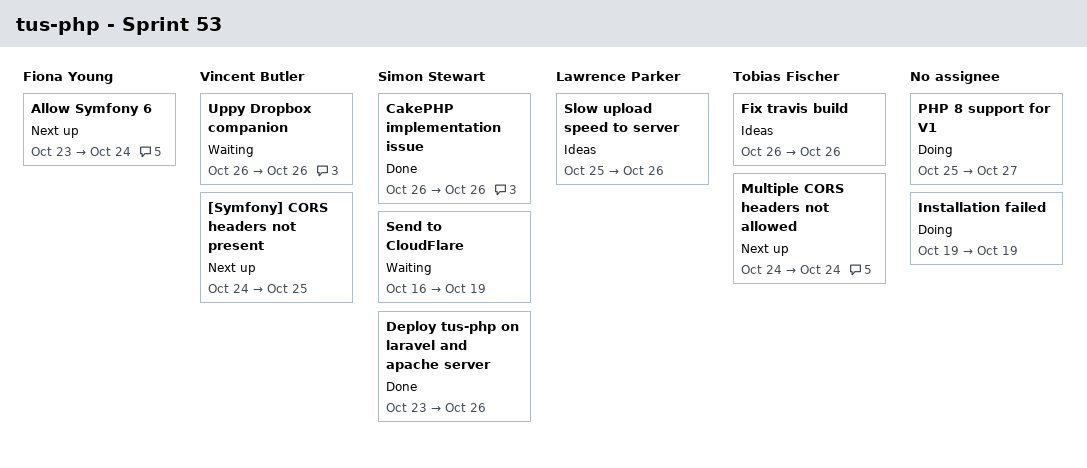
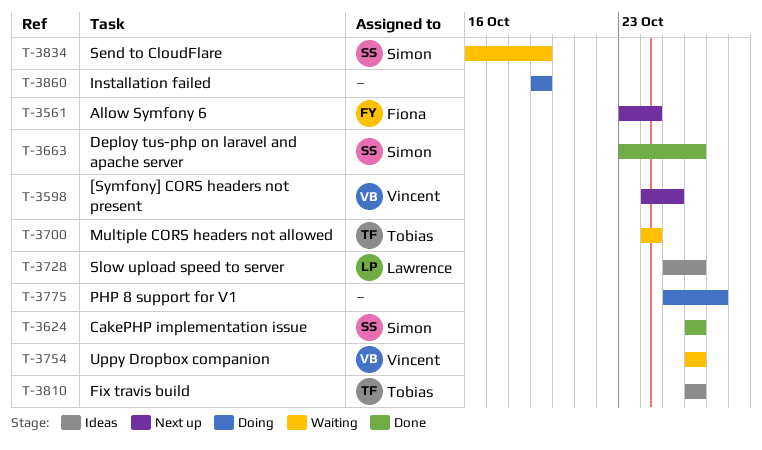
Multiple CORS headers not allowed, status: Next up -> Waiting

